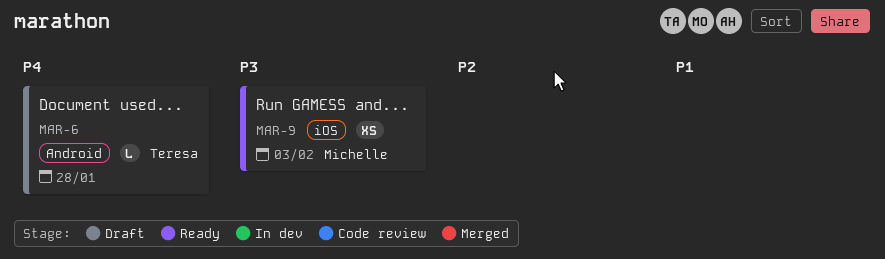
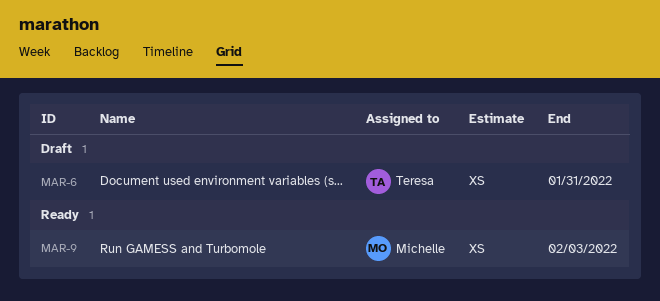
MAR-6, estimate: L -> XS
MAR-6, due: Jan 28 -> Jan 31

